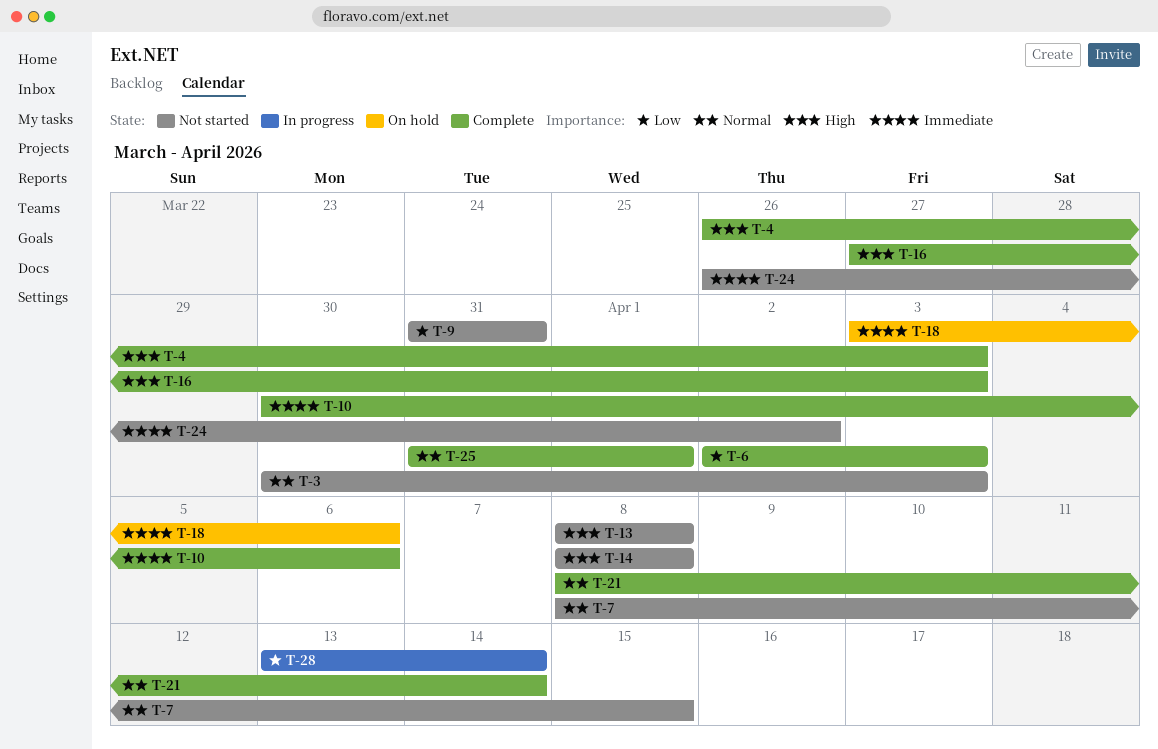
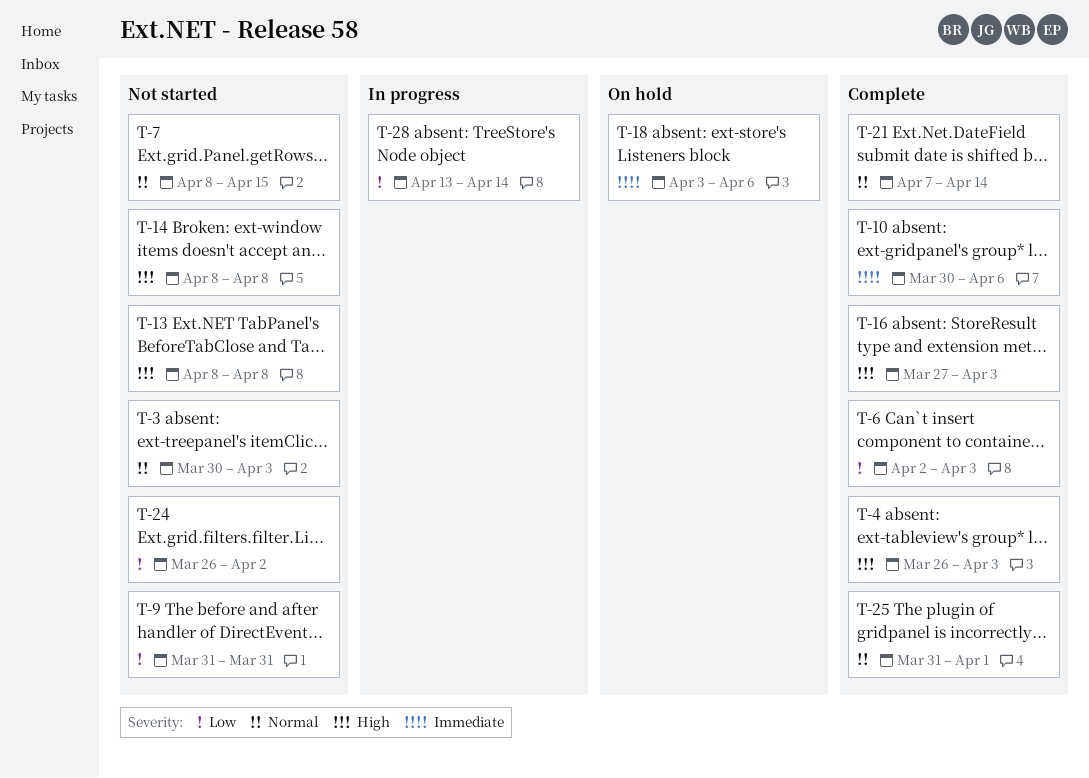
T-21, start: Apr 8 -> Apr 7
T-24, priority: Immediate -> Low

